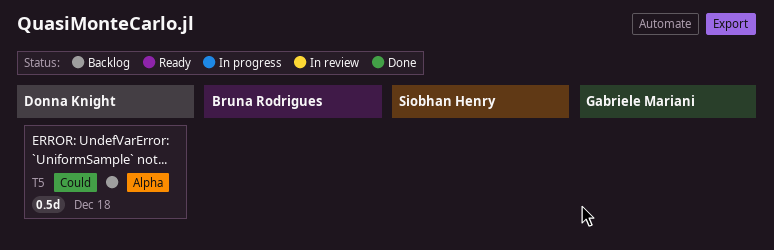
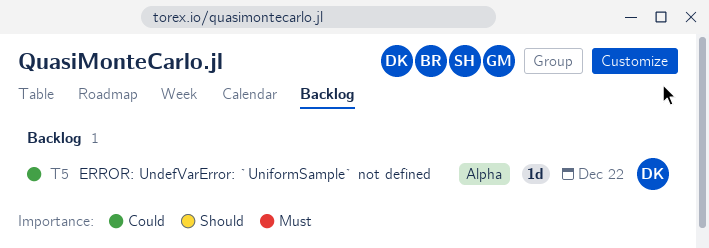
T5, estimate: 0.5d -> 1d
T5, due: Dec 18 -> Dec 22

